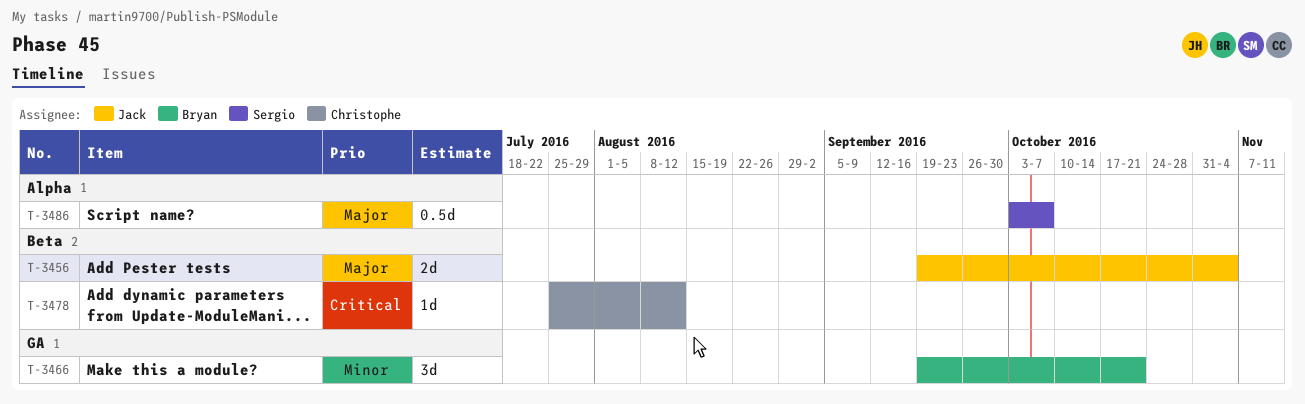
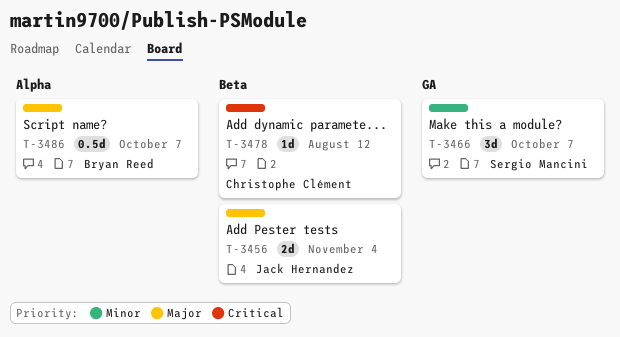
T-3466, owner: Bryan Reed -> Sergio Mancini
T-3466, due: Oct 21 -> Oct 7
T-3486, owner: Sergio Mancini -> Bryan Reed

